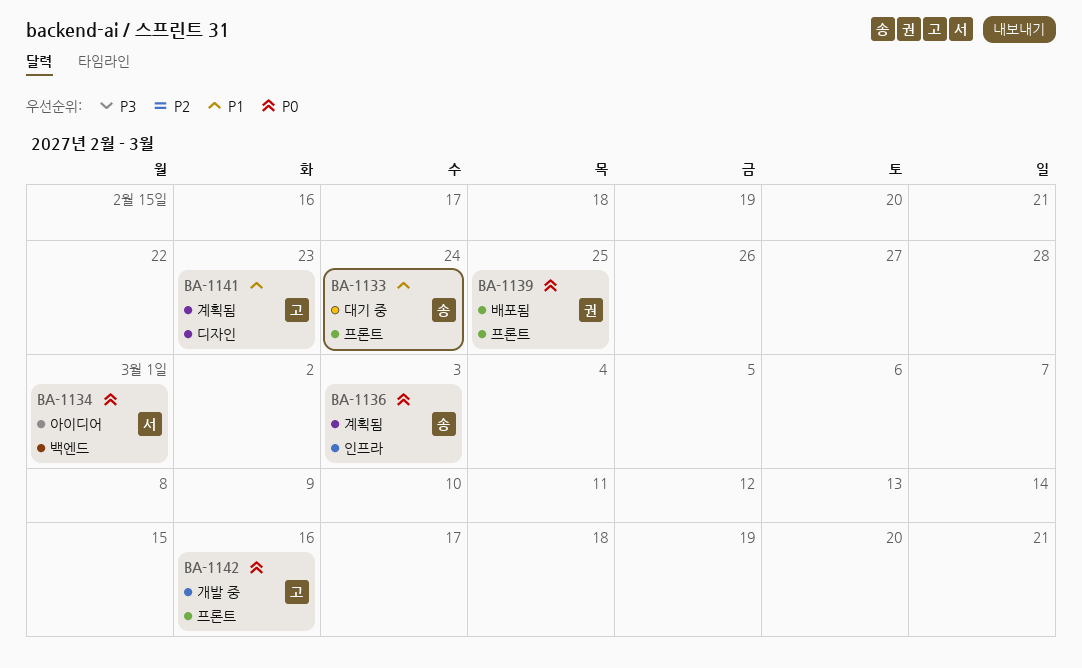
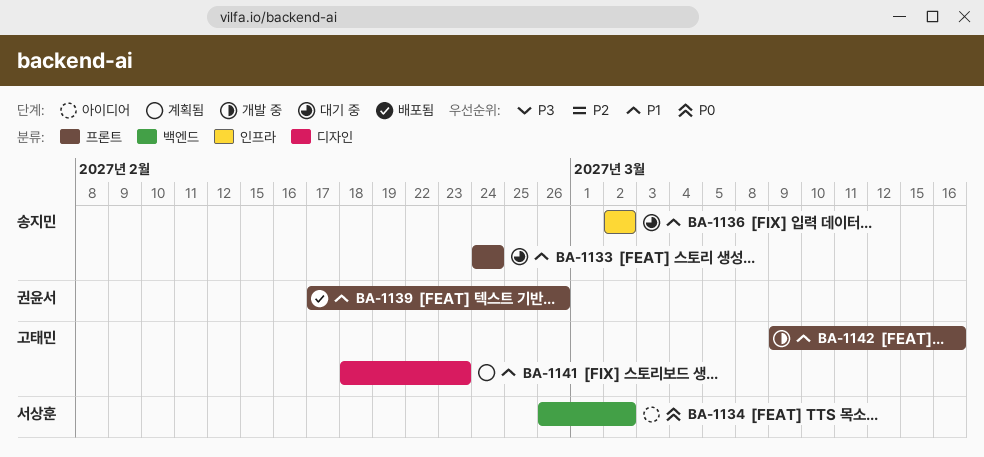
BA-1134, due: Mar 1 -> Mar 2
BA-1136, status: 계획됨 -> 대기 중
BA-1136, priority: P0 -> P1
BA-1136, due: Mar 3 -> Mar 2
BA-1139, priority: P0 -> P1
BA-1139, due: Feb 25 -> Feb 26
BA-1142, priority: P0 -> P1

